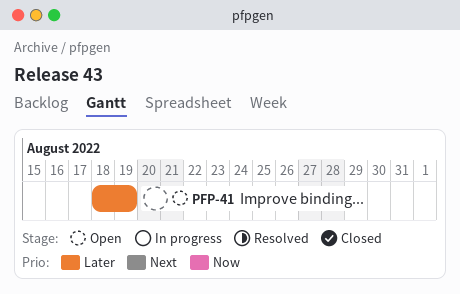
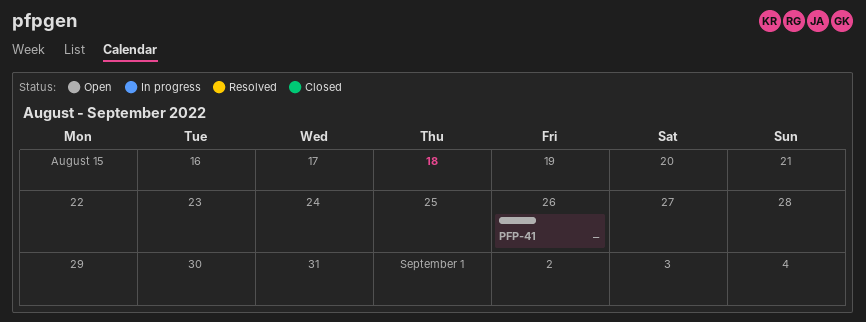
PFP-41, due: Aug 19 -> Aug 26

